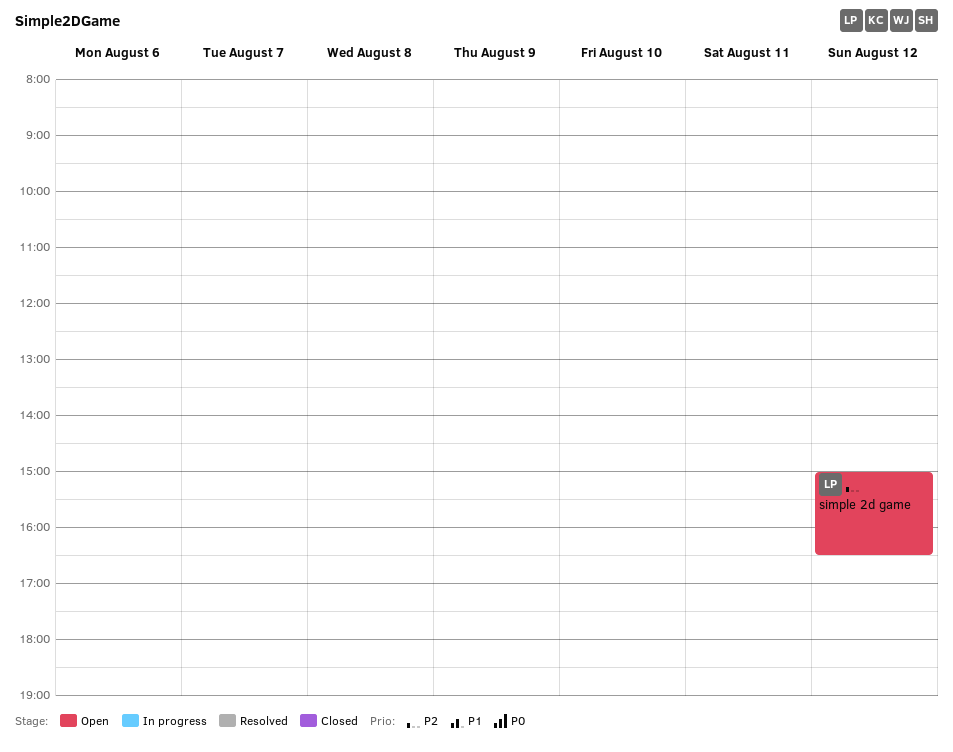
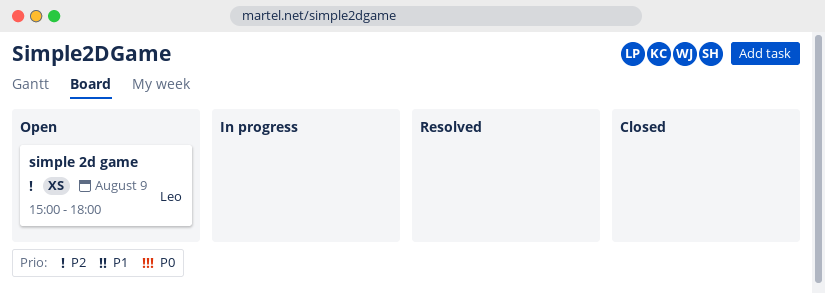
simple 2d game, day: Aug 12 -> Aug 9
simple 2d game, ends: 16:30 -> 18:00

